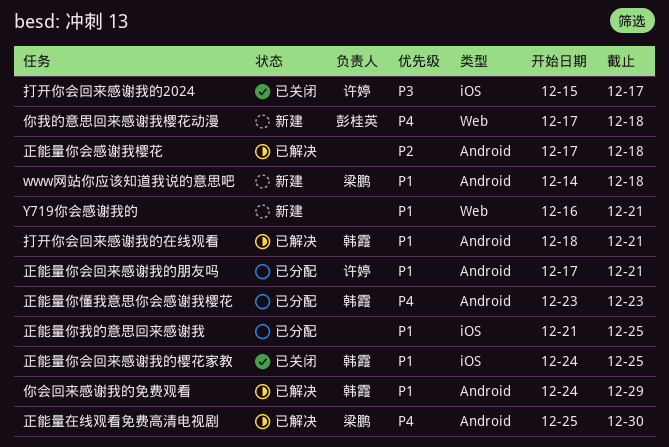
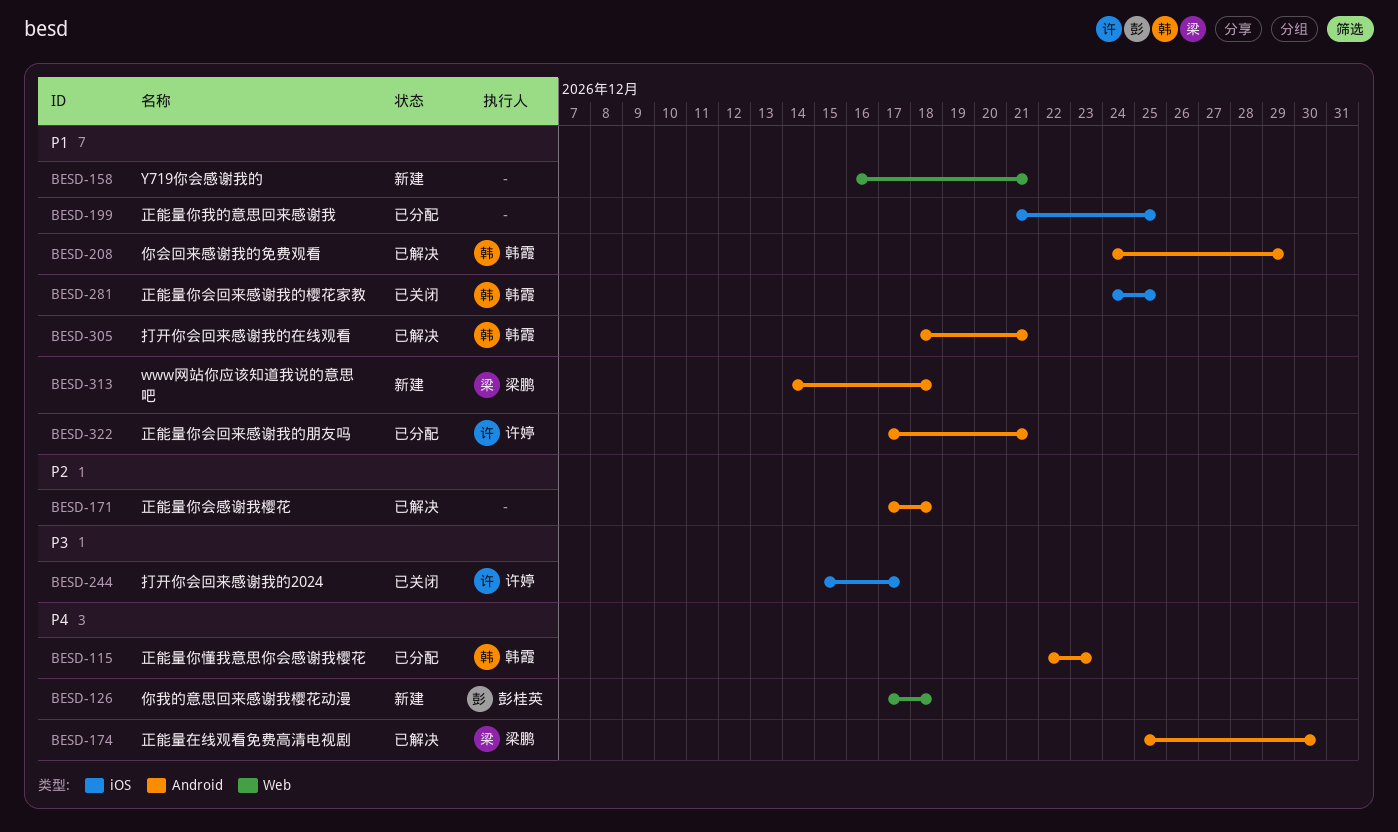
正能量你懂我意思你会感谢我樱花, start: Dec 23 -> Dec 22

